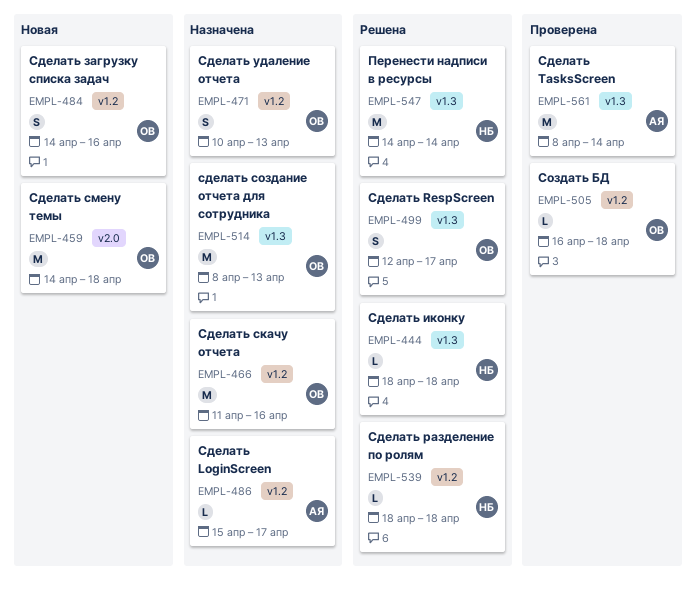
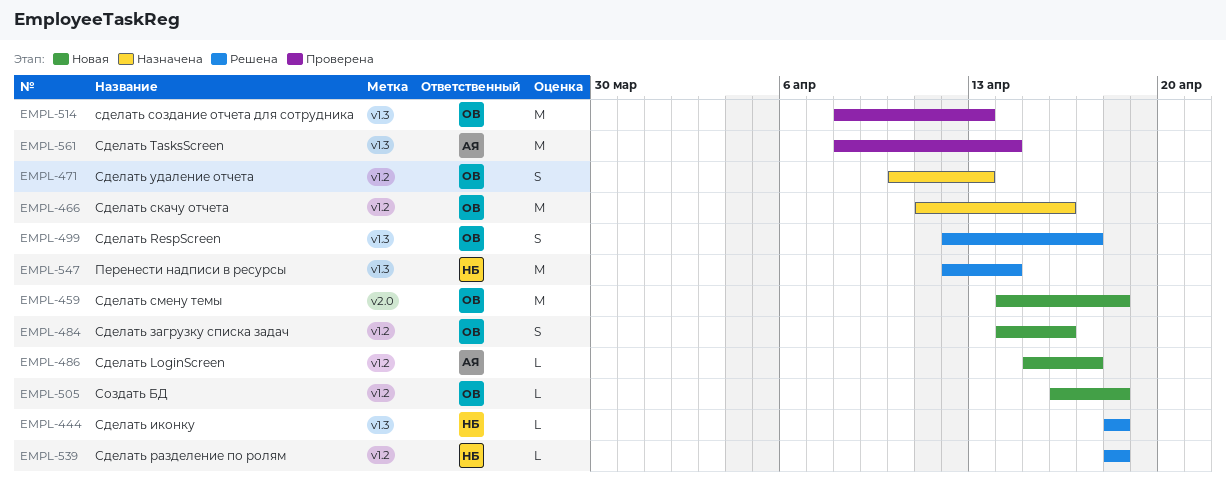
EMPL-486, status: Назначена -> Новая
EMPL-505, status: Проверена -> Новая
EMPL-514, status: Назначена -> Проверена
EMPL-547, start: Apr 14 -> Apr 12

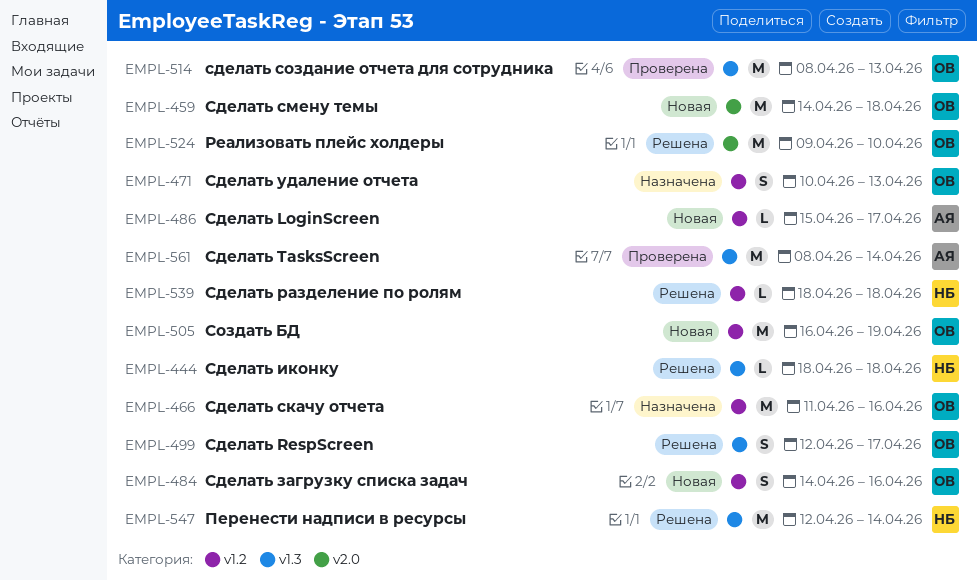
EMPL-505, estimate: L -> M
EMPL-505, due: Apr 18 -> Apr 19
EMPL-524: none -> present

